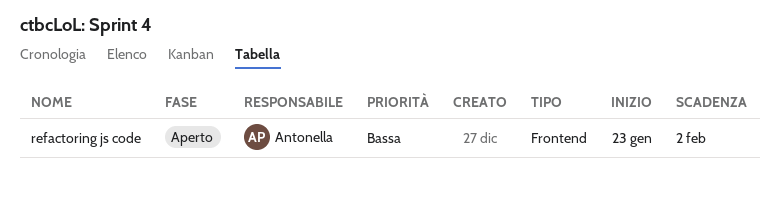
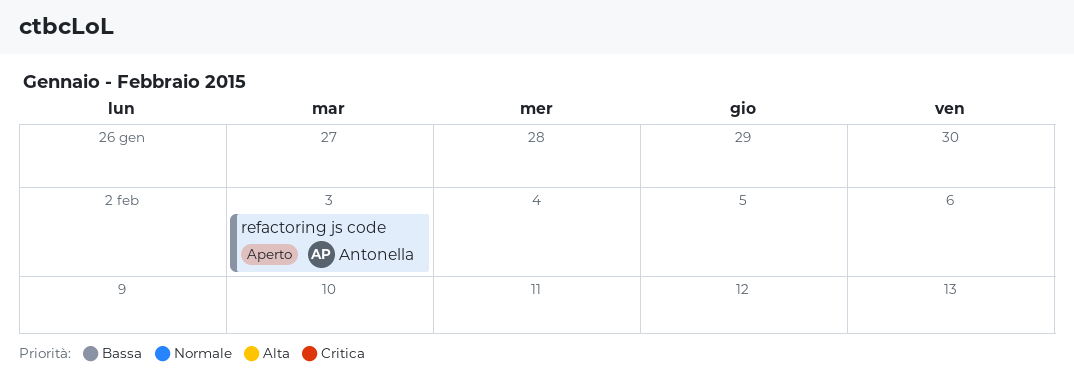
refactoring js code, due: Feb 2 -> Feb 3

